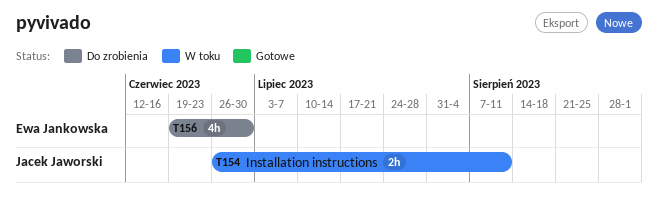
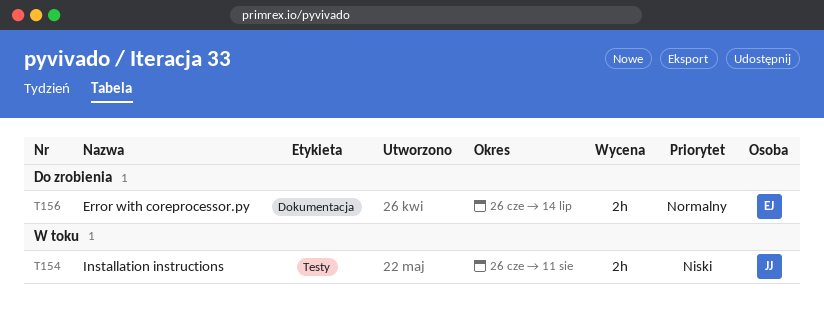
T156, estimate: 4h -> 2h
T156, start: Jun 19 -> Jun 26
T156, due: Jun 30 -> Jul 14

